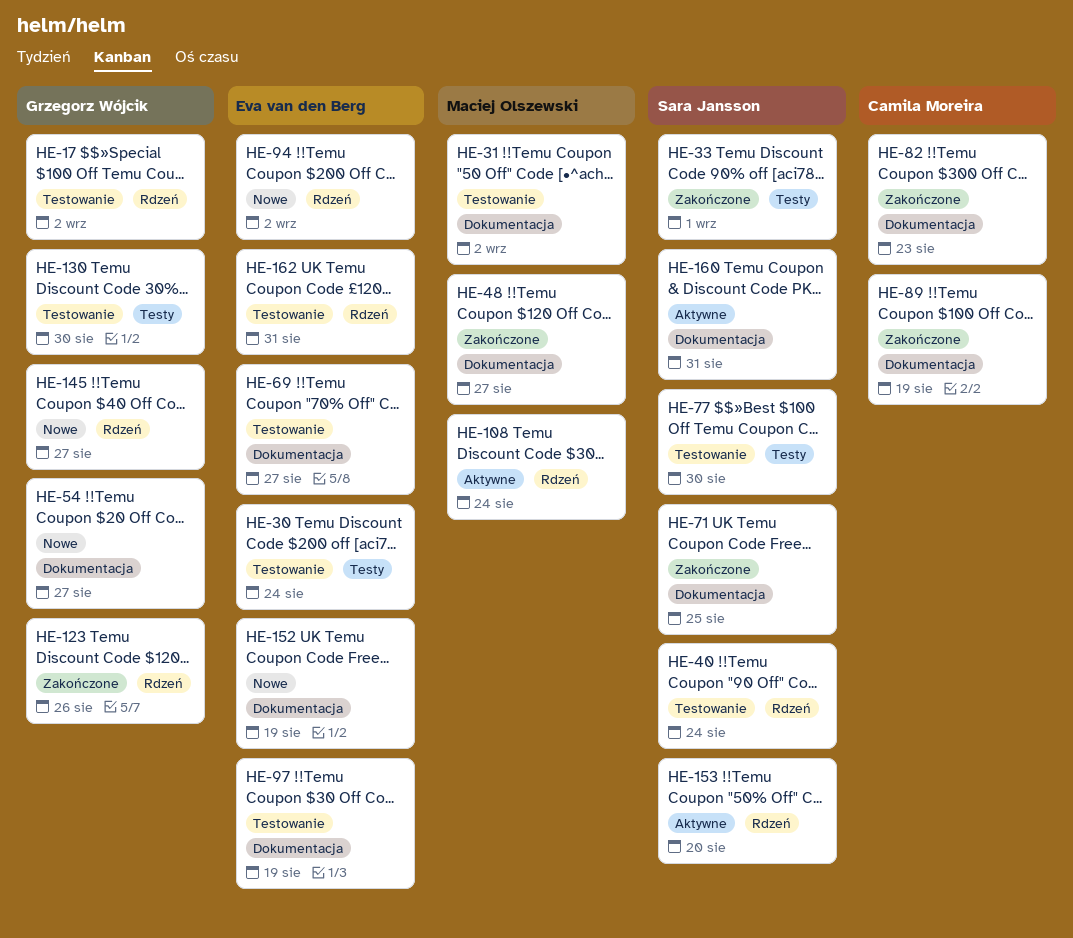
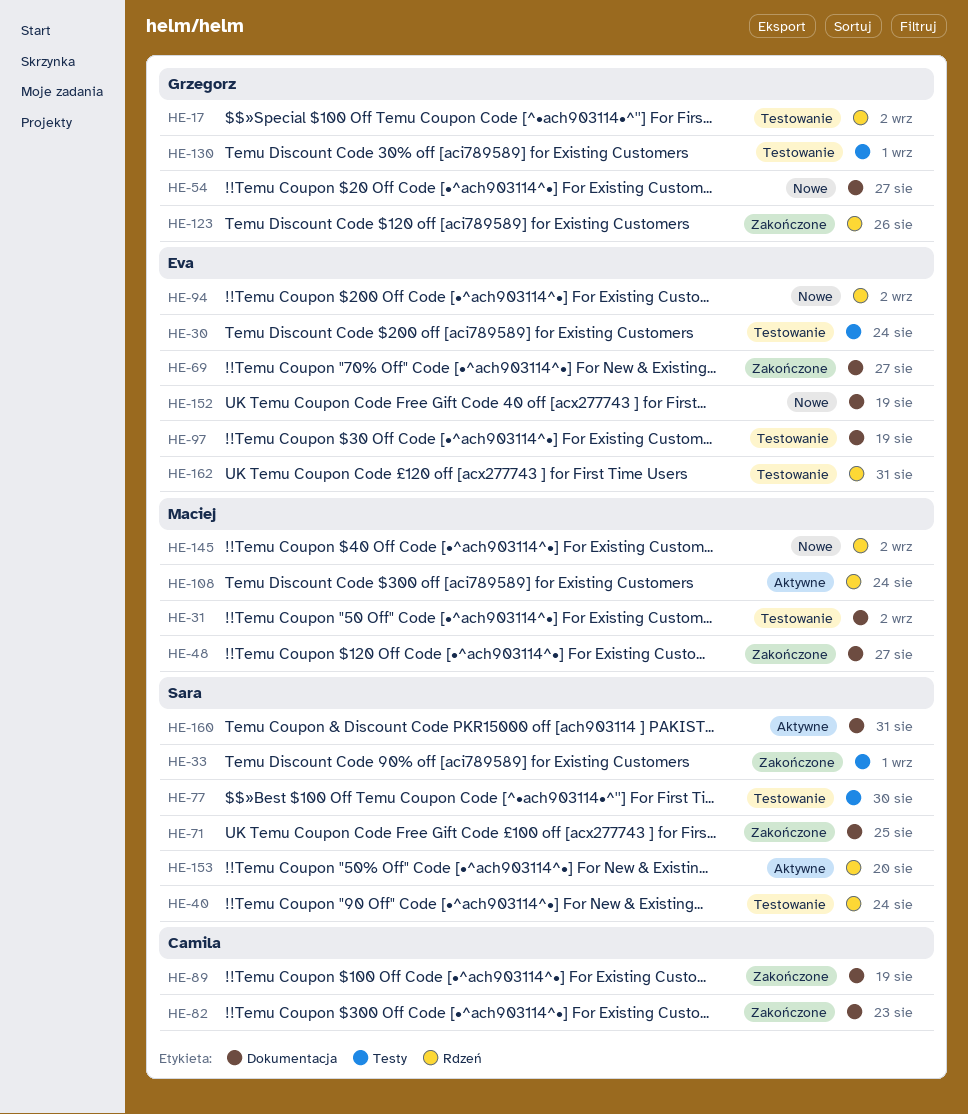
HE-69, status: Testowanie -> Zakończone
HE-130, due: Aug 30 -> Sep 1
HE-145, owner: Grzegorz Wójcik -> Maciej Olszewski
HE-145, due: Aug 27 -> Sep 2

